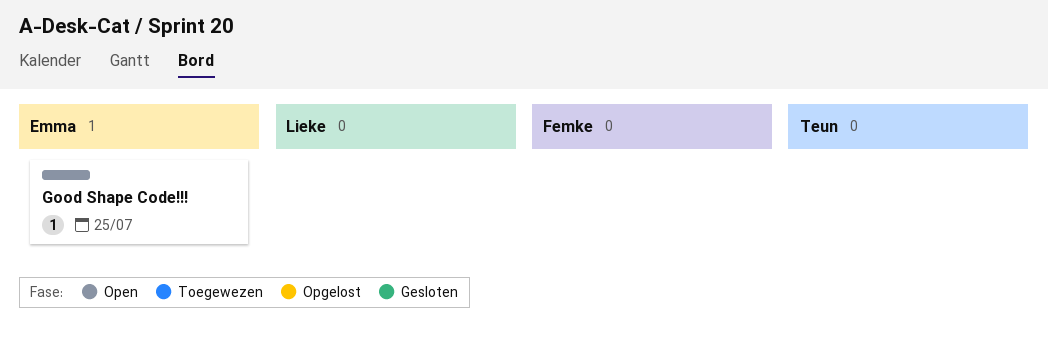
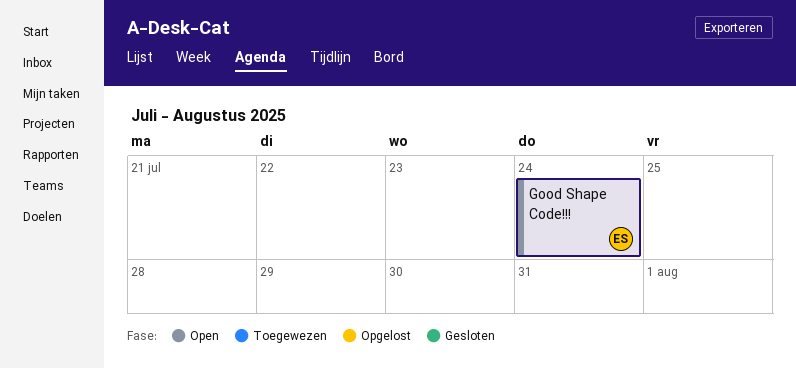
Good Shape Code!!!, due: Jul 25 -> Jul 24

